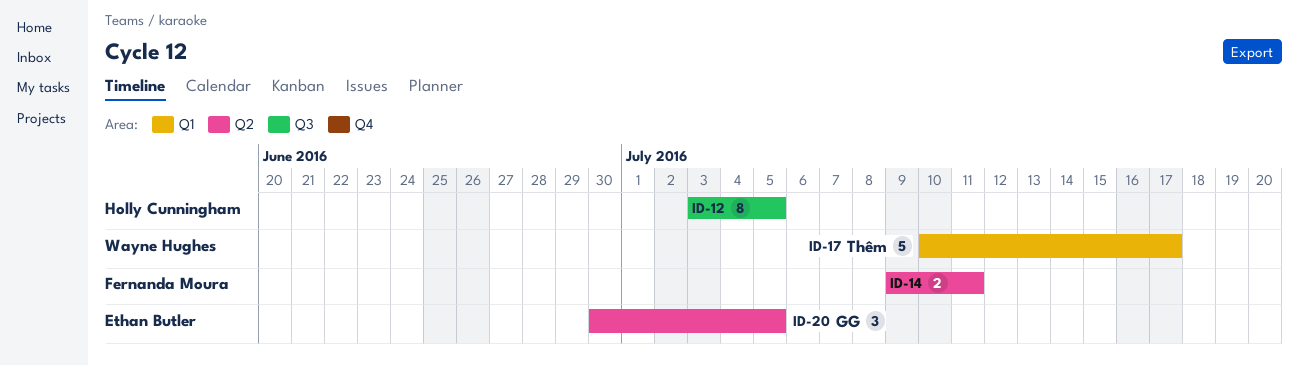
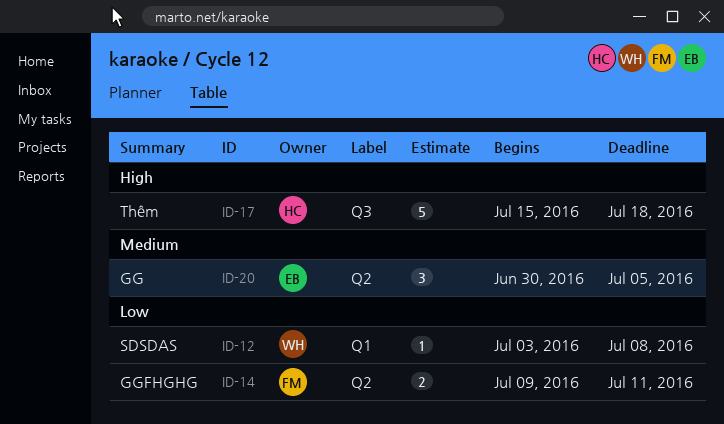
ID-12, owner: Holly Cunningham -> Wayne Hughes
ID-12, label: Q3 -> Q1
ID-12, estimate: 8 -> 1
ID-12, due: Jul 5 -> Jul 8
ID-17, owner: Wayne Hughes -> Holly Cunningham
ID-17, label: Q1 -> Q3
ID-17, start: Jul 10 -> Jul 15
ID-17, due: Jul 17 -> Jul 18

